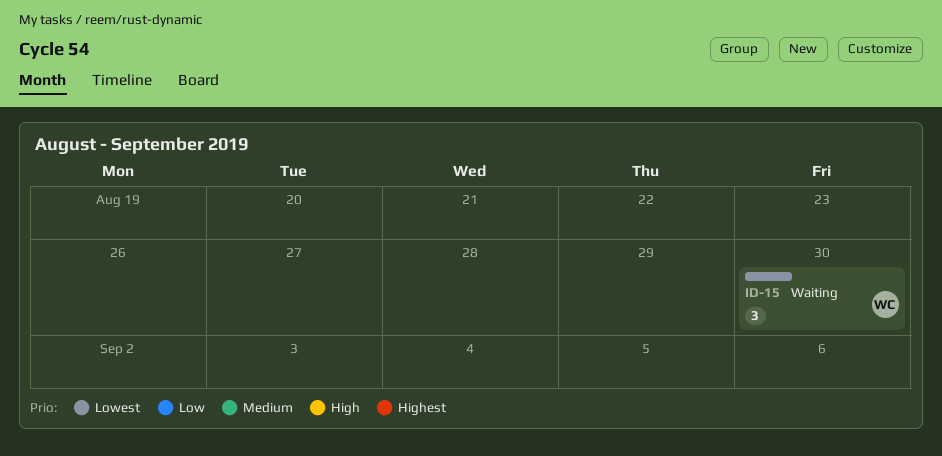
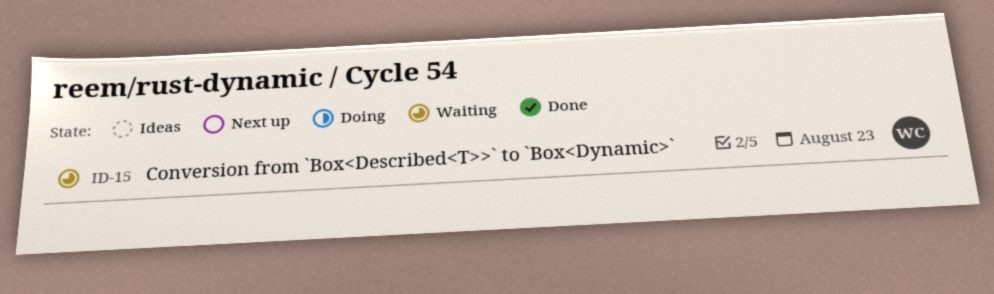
ID-15, due: Aug 30 -> Aug 23

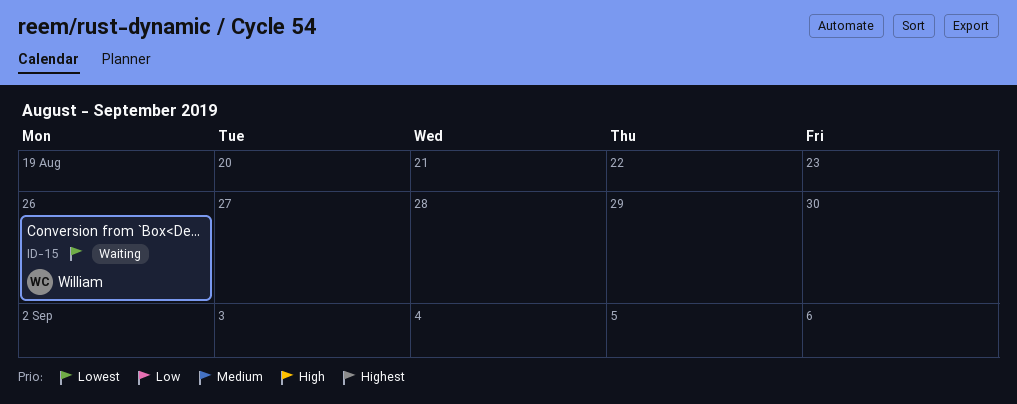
ID-15, due: Aug 23 -> Aug 26

